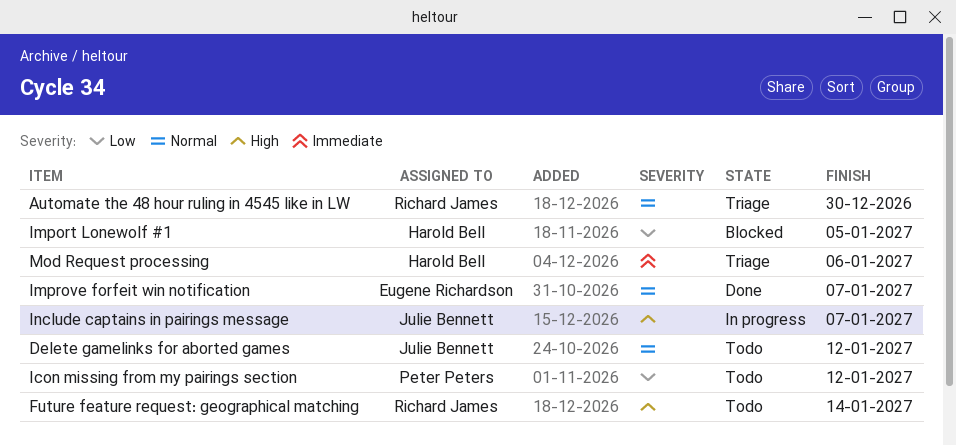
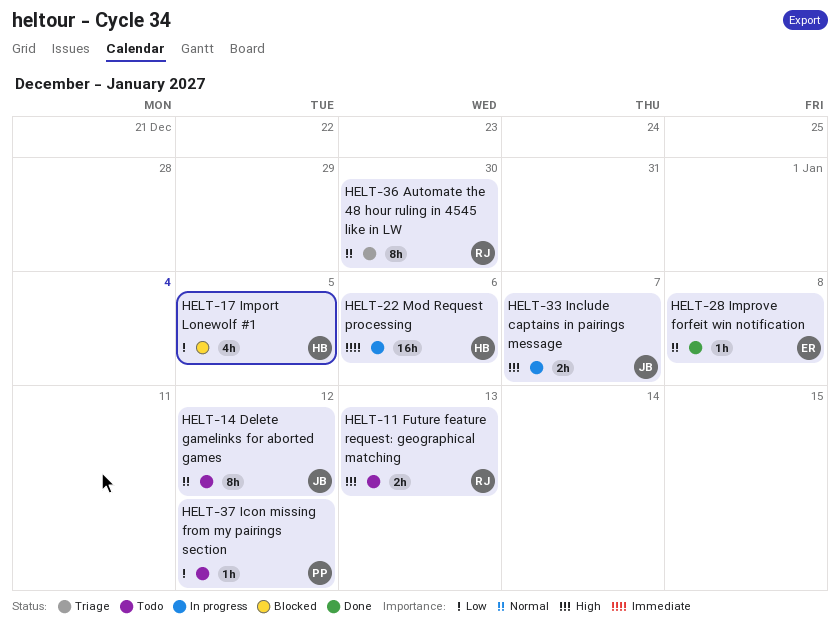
Future feature request: geographical matching, due: Jan 14 -> Jan 13
Improve forfeit win notification, due: Jan 7 -> Jan 8
Mod Request processing, status: Triage -> In progress

